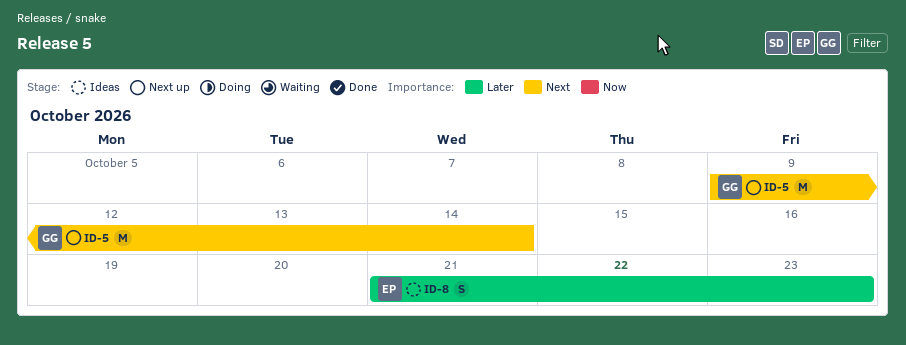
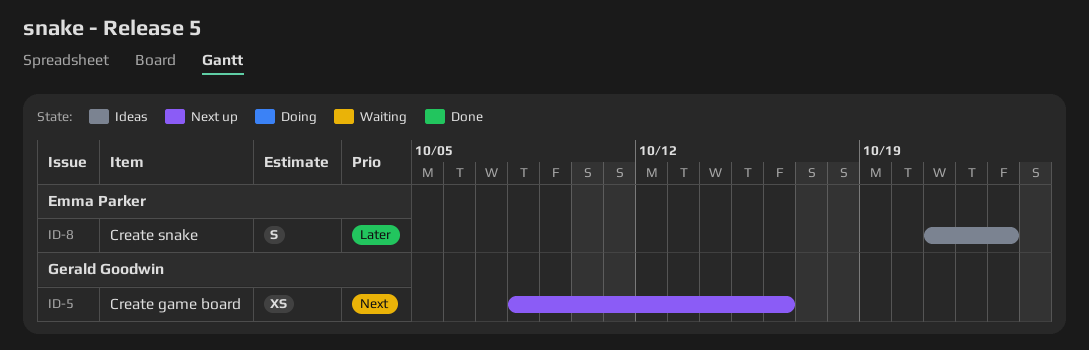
ID-5, estimate: M -> XS
ID-5, start: Oct 9 -> Oct 8
ID-5, due: Oct 14 -> Oct 16

